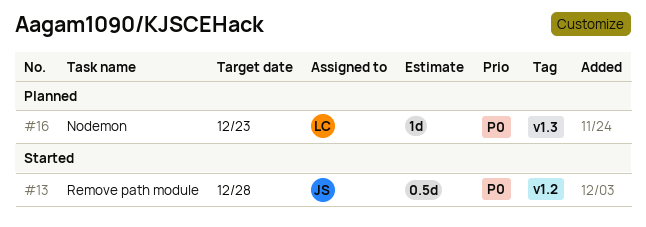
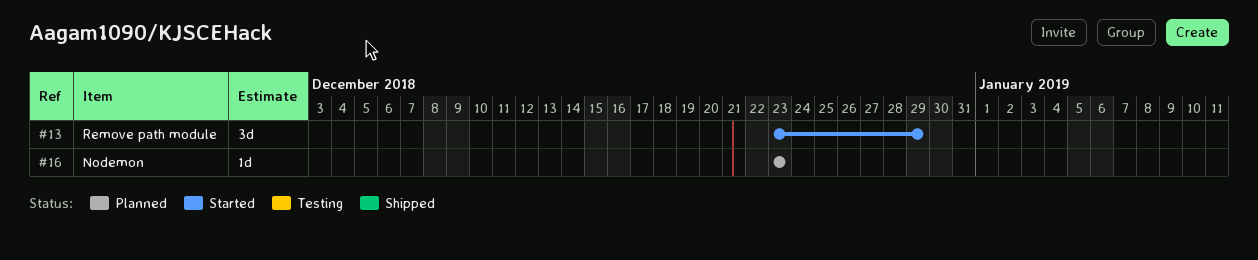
#13, estimate: 0.5d -> 3d
#13, due: Dec 28 -> Dec 29

